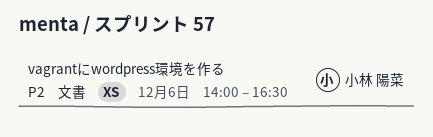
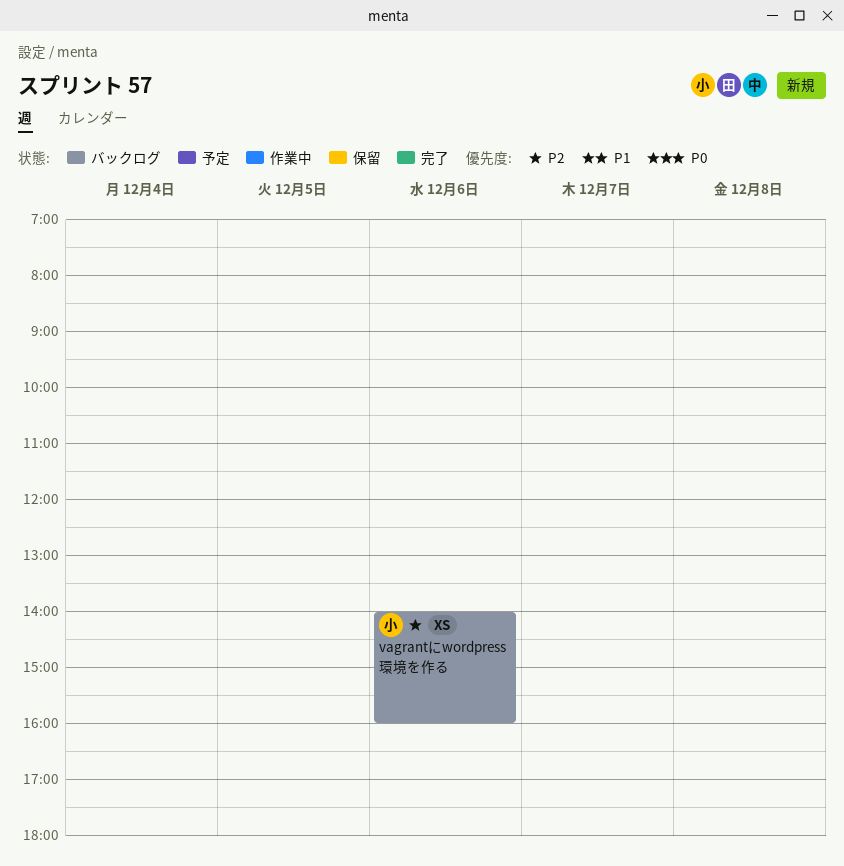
vagrantにwordpress環境を作る, ends: 16:30 -> 16:00

